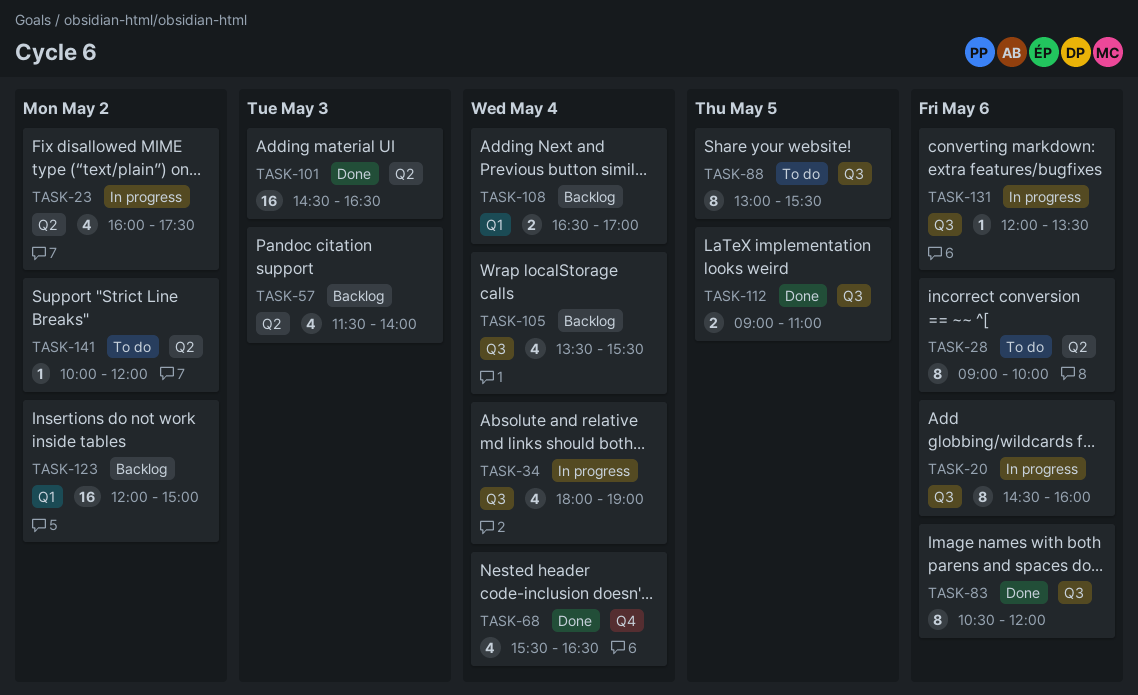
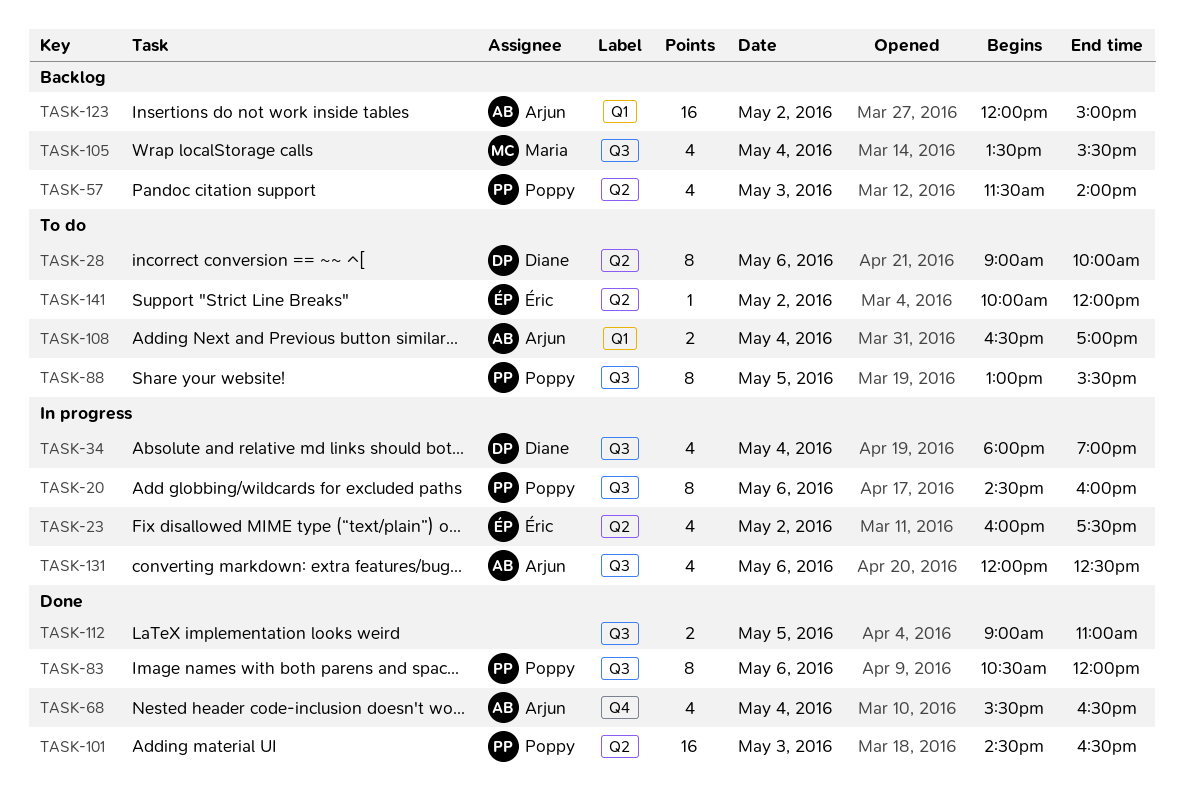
TASK-108, status: Backlog -> To do
TASK-131, estimate: 1 -> 4
TASK-131, ends: 13:30 -> 12:30

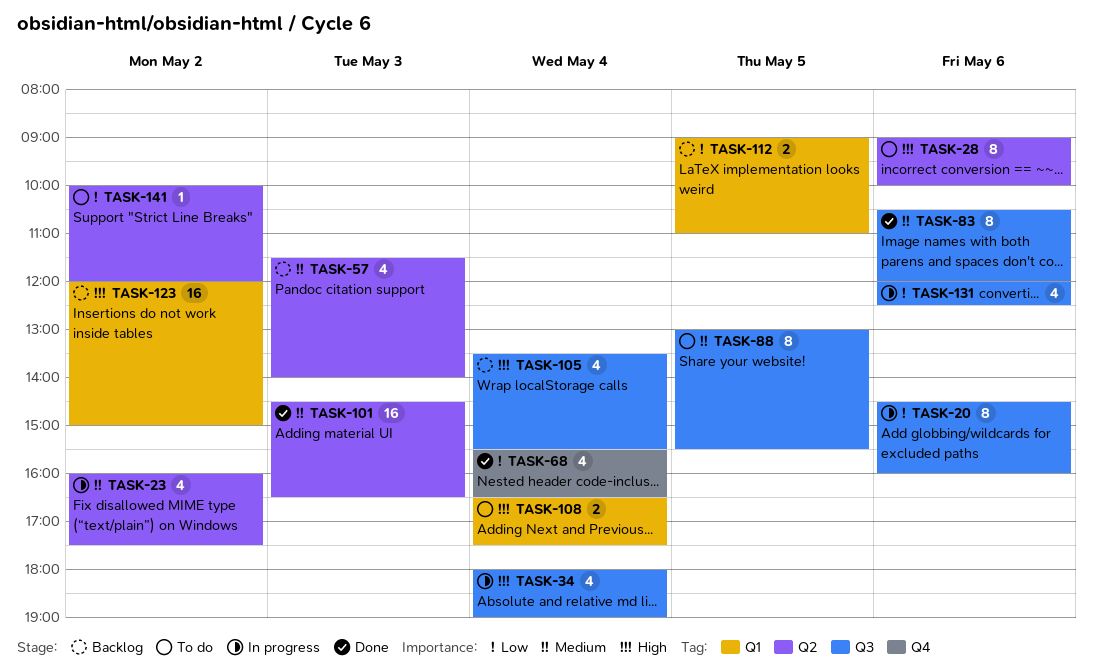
TASK-108, ends: 17:00 -> 17:30
TASK-112, status: Done -> Backlog
TASK-112, label: Q3 -> Q1

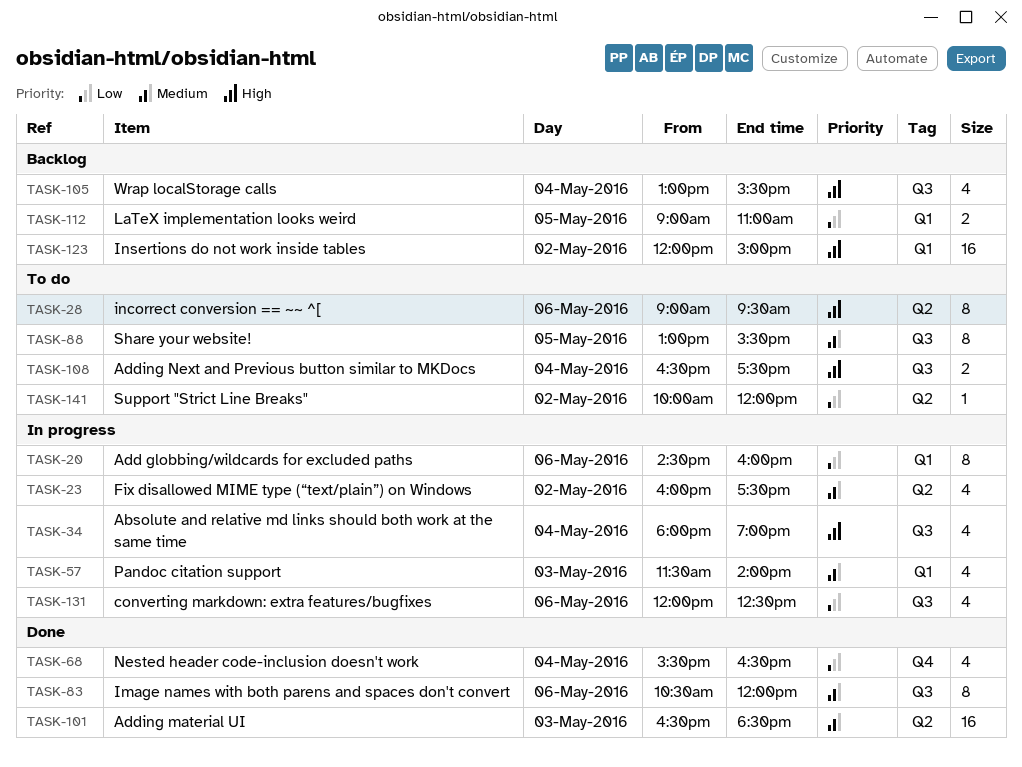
TASK-20, label: Q3 -> Q1
TASK-28, ends: 10:00 -> 09:30
TASK-57, status: Backlog -> In progress
TASK-57, label: Q2 -> Q1
TASK-101, begins: 14:30 -> 16:30
TASK-101, ends: 16:30 -> 18:30
TASK-105, begins: 13:30 -> 13:00
TASK-108, label: Q1 -> Q3

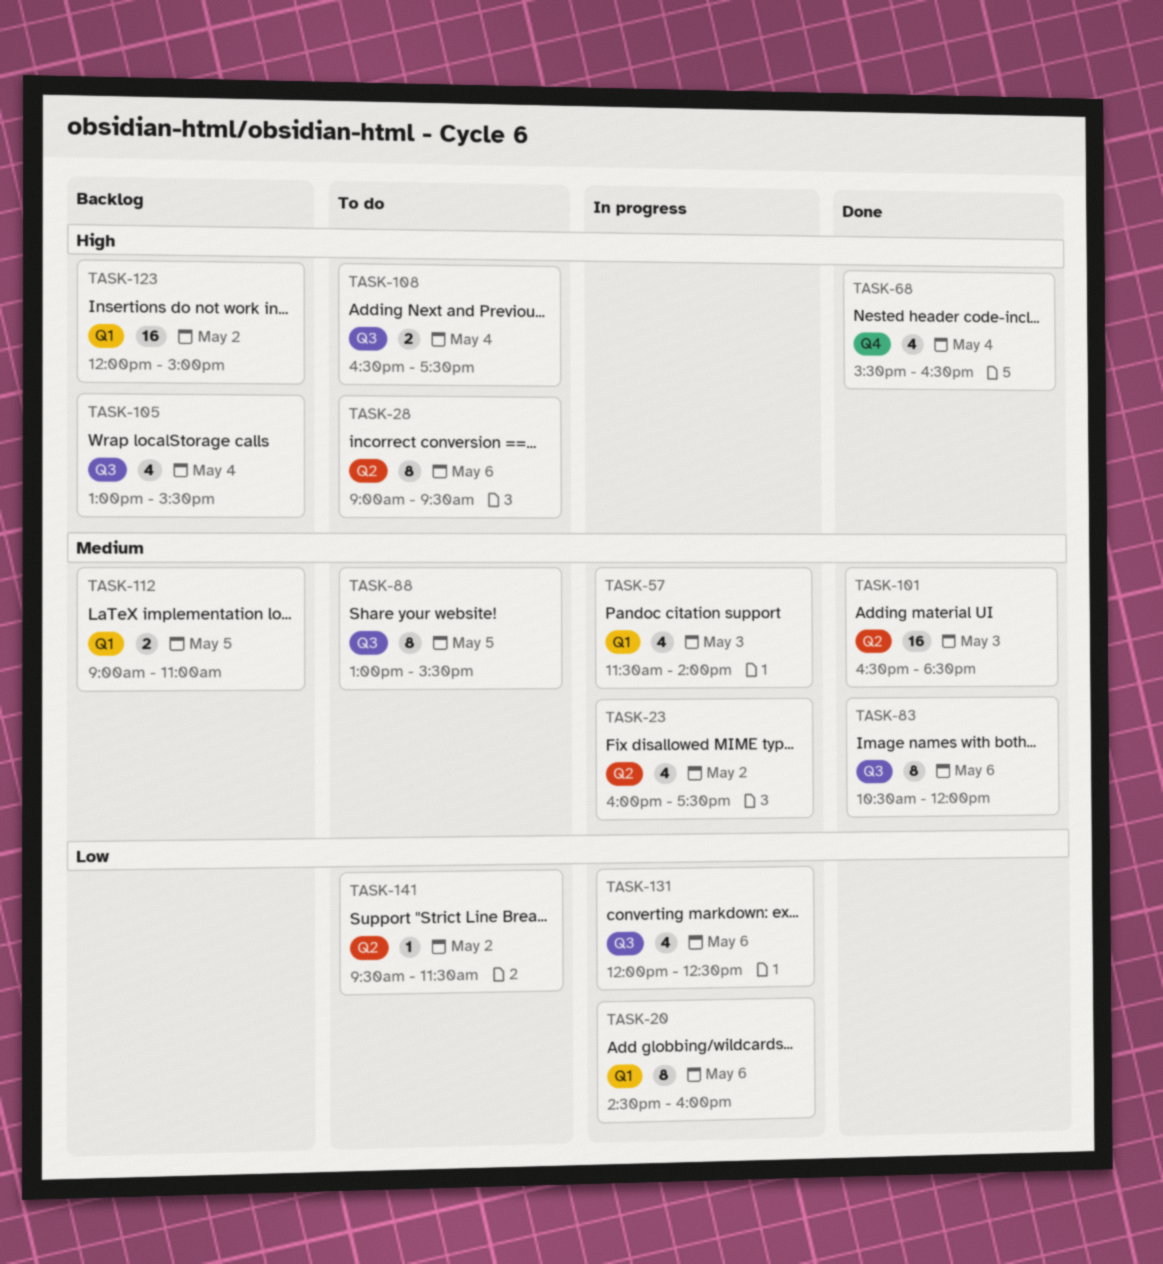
TASK-34: present -> none
TASK-68, priority: Low -> High
TASK-112, priority: Low -> Medium
TASK-141, begins: 10:00 -> 09:30
TASK-141, ends: 12:00 -> 11:30

